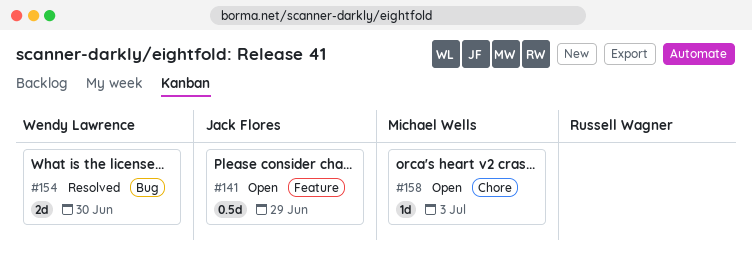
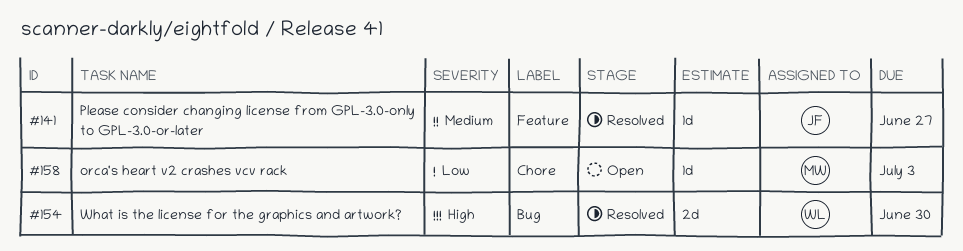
#141, status: Open -> Resolved
#141, estimate: 0.5d -> 1d
#141, due: Jun 29 -> Jun 27

